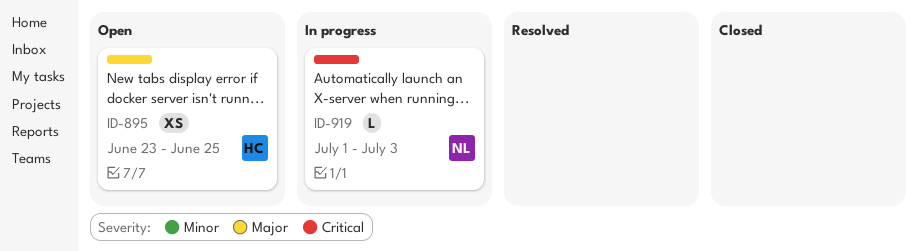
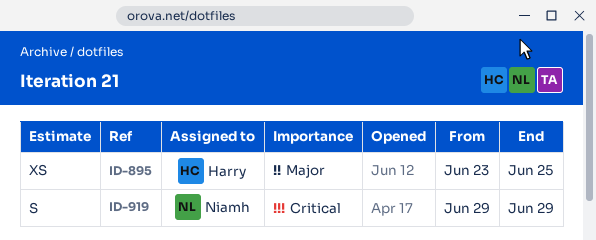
ID-919, estimate: L -> S
ID-919, start: Jul 1 -> Jun 29
ID-919, due: Jul 3 -> Jun 29

